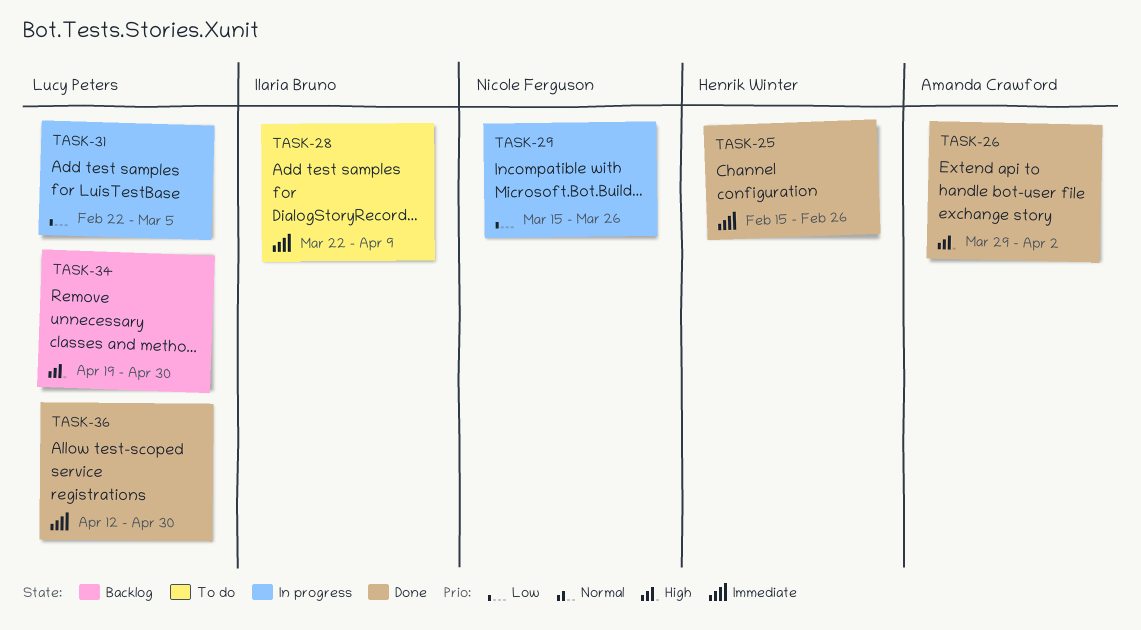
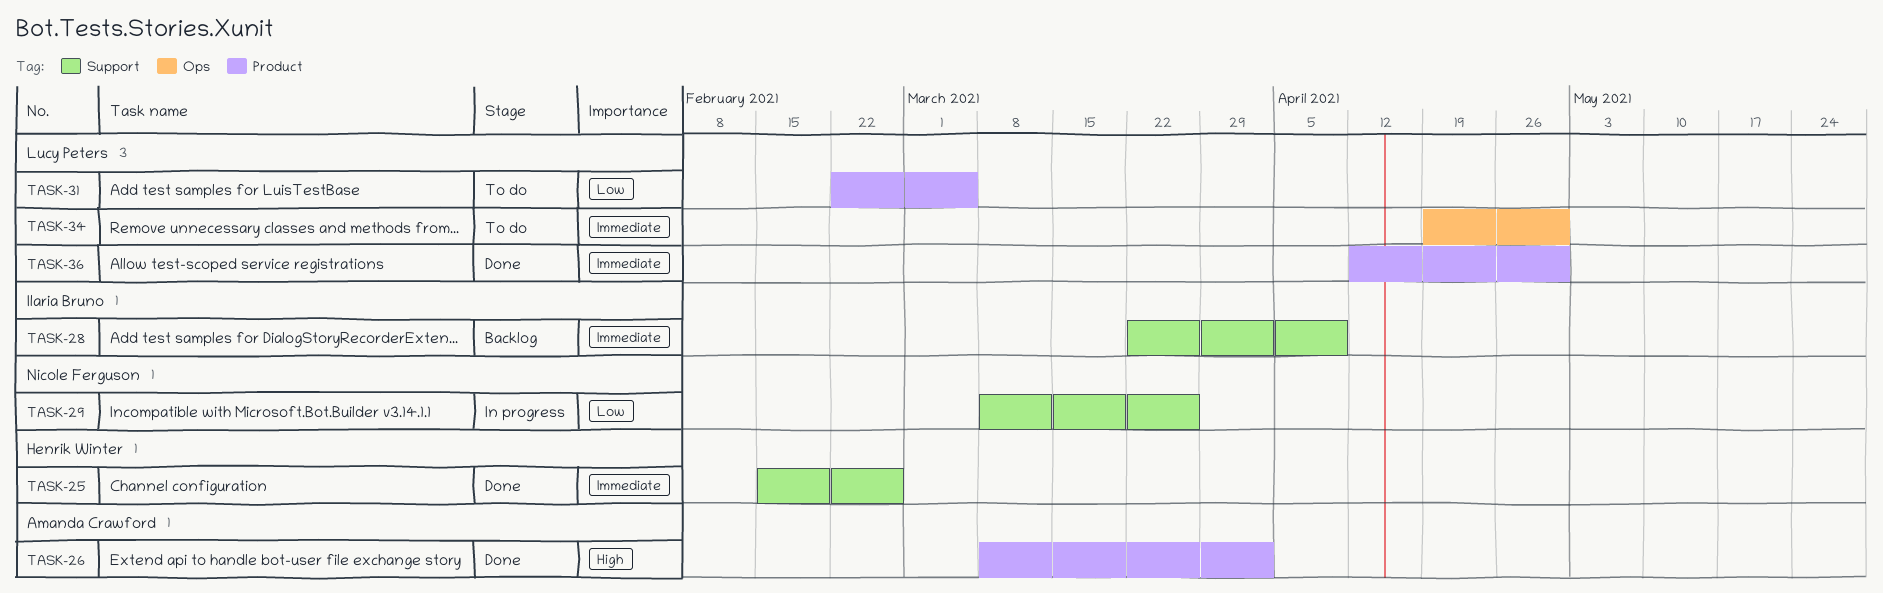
TASK-26, start: Mar 29 -> Mar 8
TASK-28, status: To do -> Backlog
TASK-29, start: Mar 15 -> Mar 8
TASK-31, status: In progress -> To do
TASK-34, status: Backlog -> To do
TASK-34, priority: High -> Immediate

